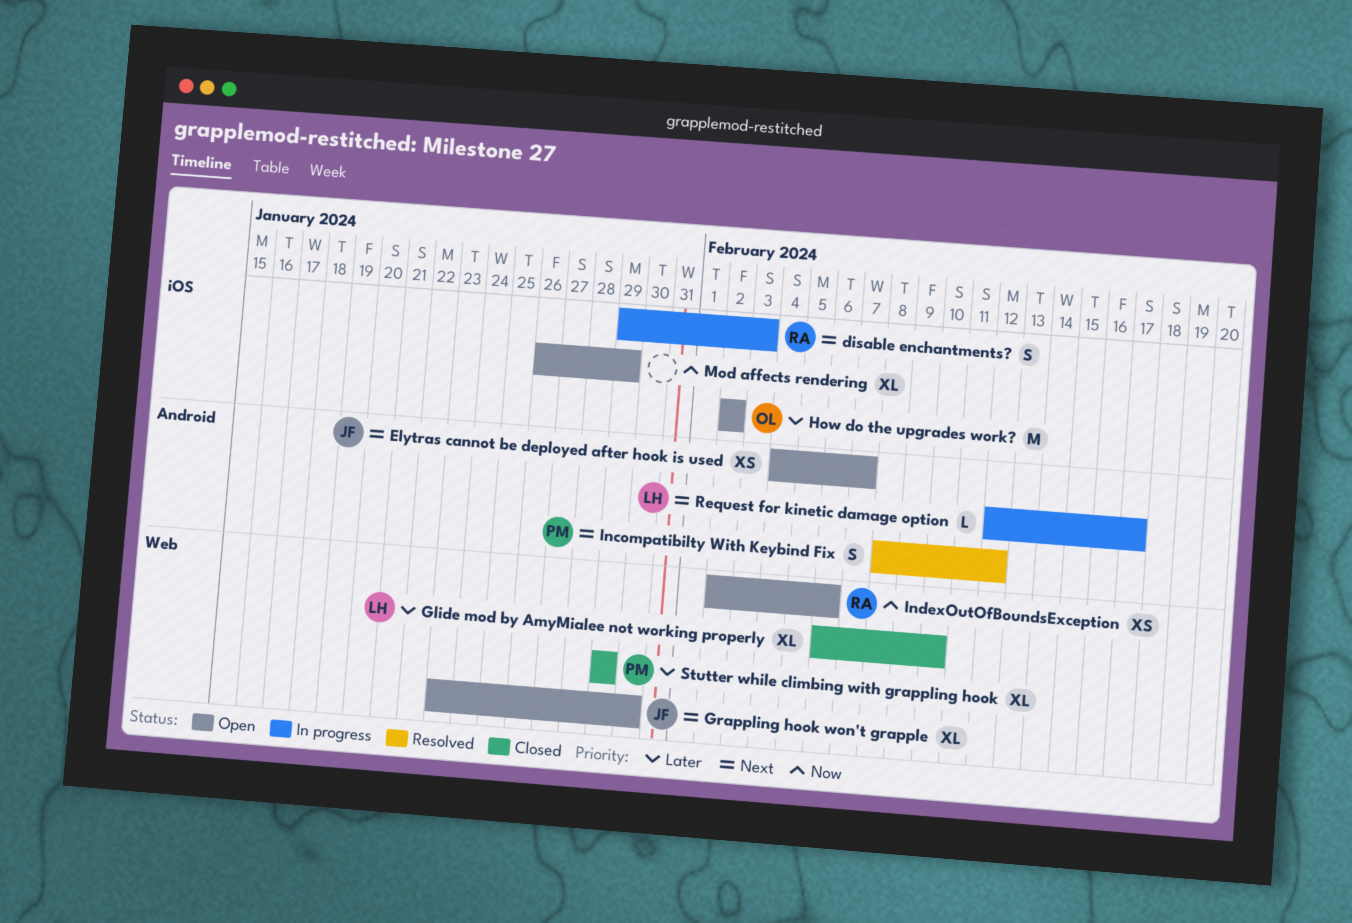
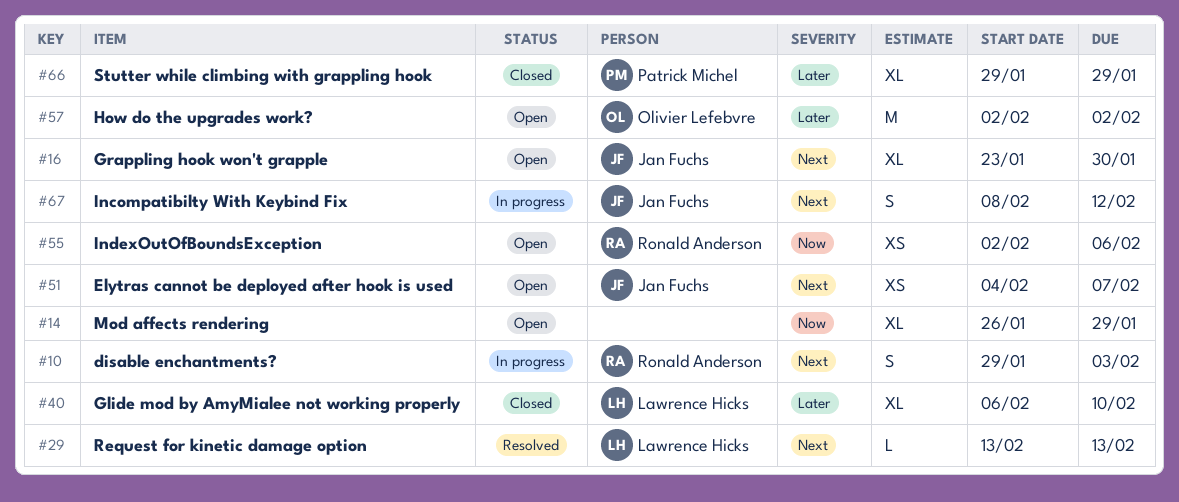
Incompatibilty With Keybind Fix, status: Resolved -> In progress
Incompatibilty With Keybind Fix, owner: Patrick Michel -> Jan Fuchs
Request for kinetic damage option, status: In progress -> Resolved
Request for kinetic damage option, start: Feb 12 -> Feb 13
Request for kinetic damage option, due: Feb 17 -> Feb 13

